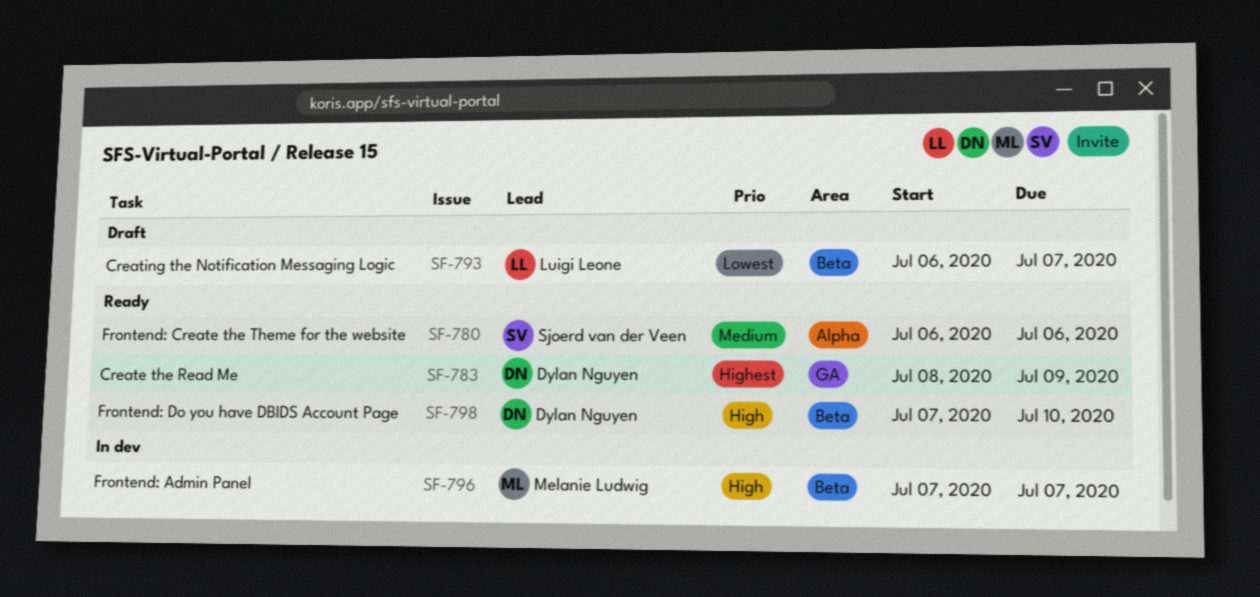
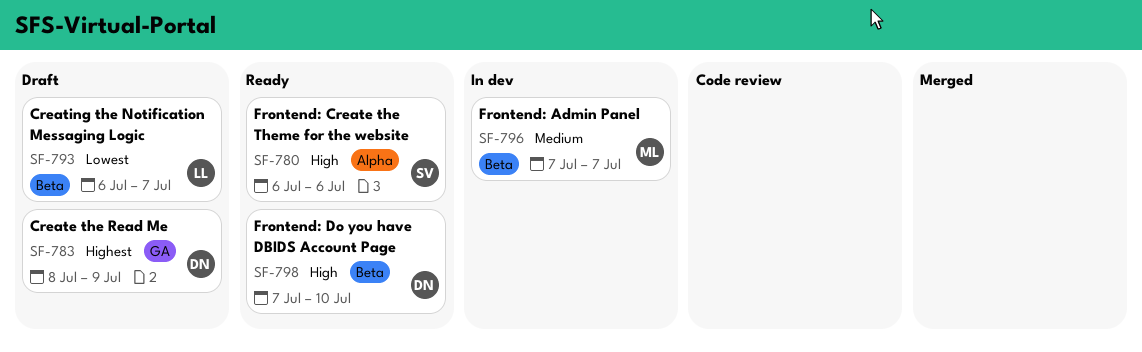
SF-780, priority: Medium -> High
SF-783, status: Ready -> Draft
SF-796, priority: High -> Medium

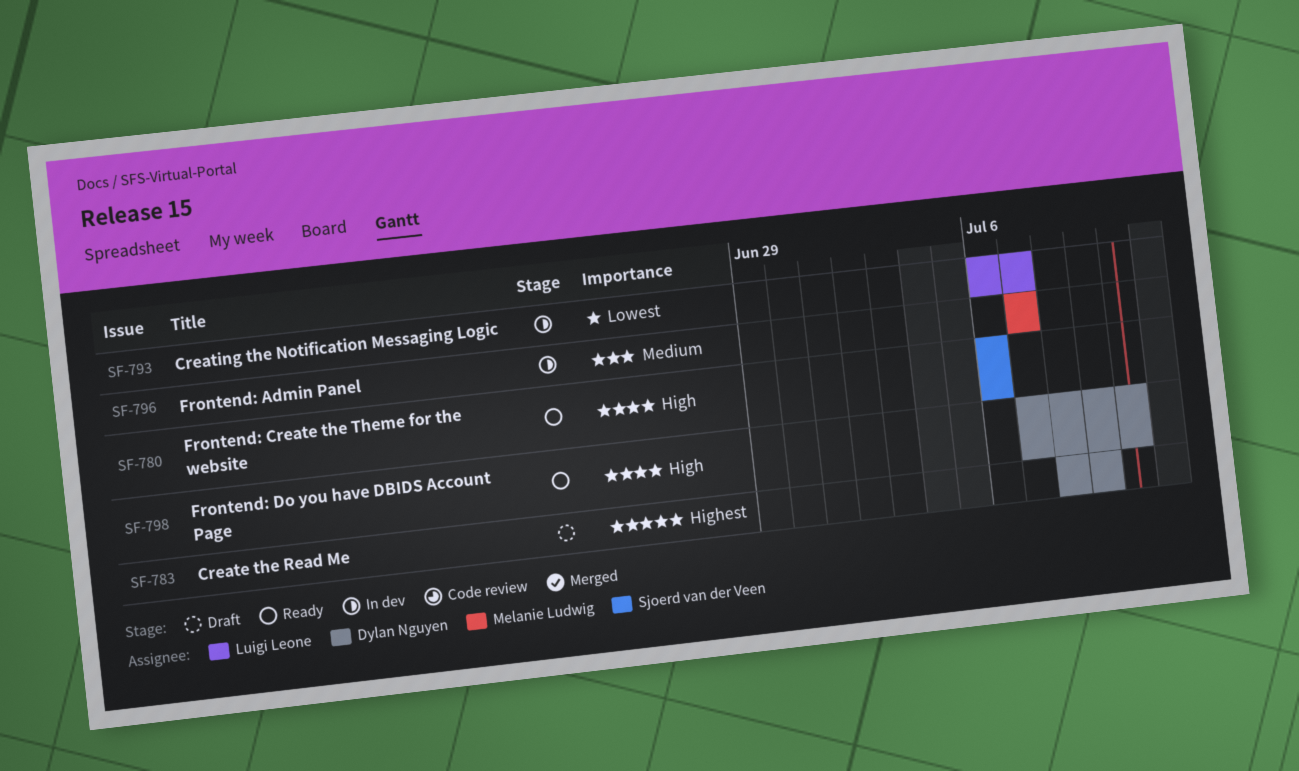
SF-793, status: Draft -> In dev

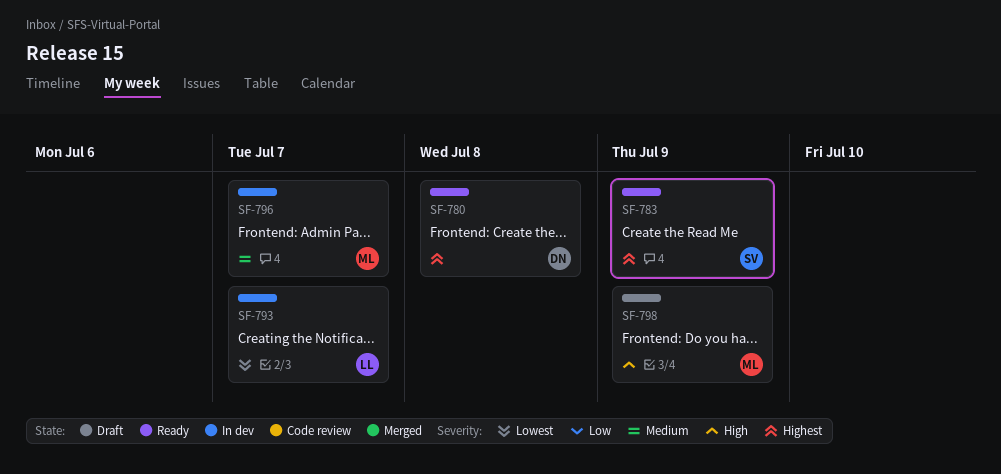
SF-780, owner: Sjoerd van der Veen -> Dylan Nguyen
SF-780, priority: High -> Highest
SF-780, due: Jul 6 -> Jul 8
SF-783, status: Draft -> Ready
SF-783, owner: Dylan Nguyen -> Sjoerd van der Veen
SF-798, status: Ready -> Draft
SF-798, owner: Dylan Nguyen -> Melanie Ludwig
SF-798, due: Jul 10 -> Jul 9

